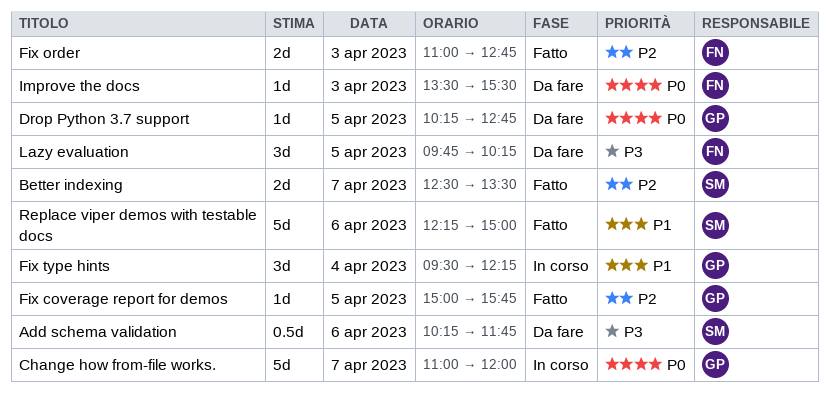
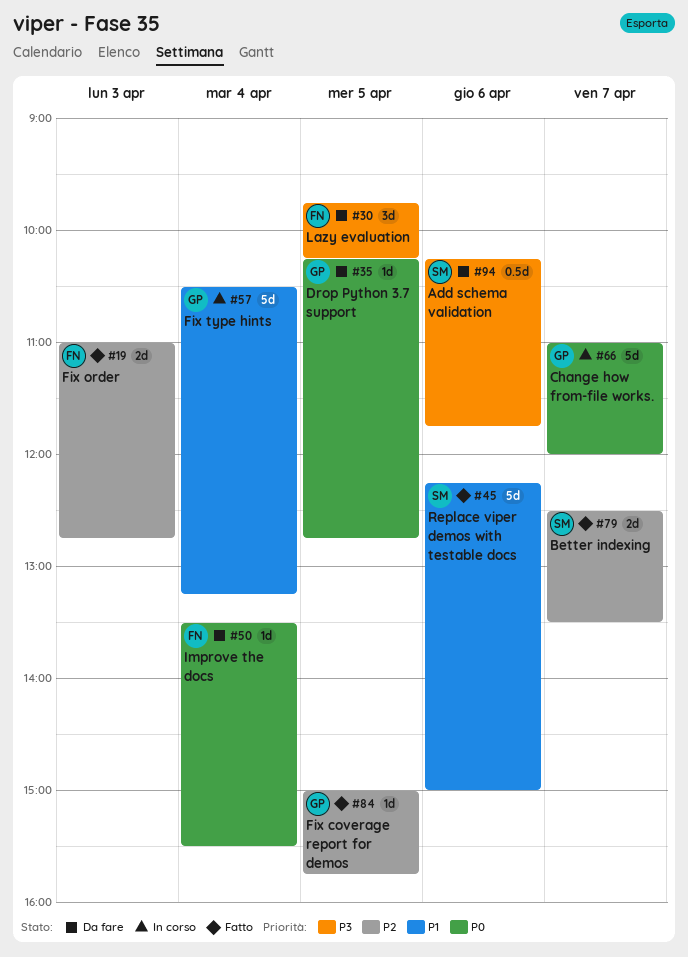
Fix type hints, estimate: 3d -> 5d
Fix type hints, begins: 09:30 -> 10:30
Fix type hints, ends: 12:15 -> 13:15
Improve the docs, day: Apr 3 -> Apr 4

